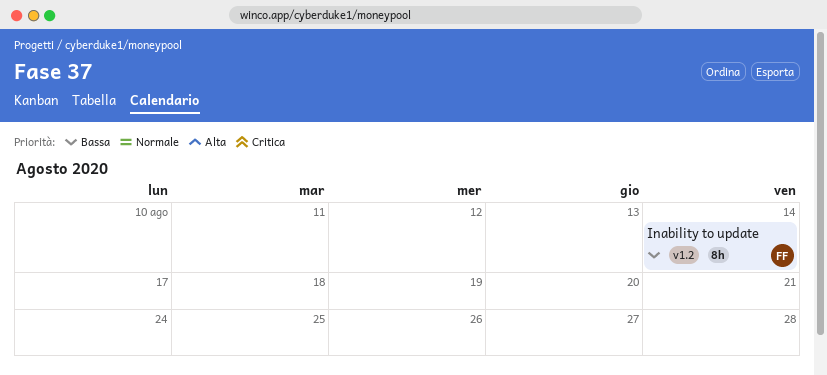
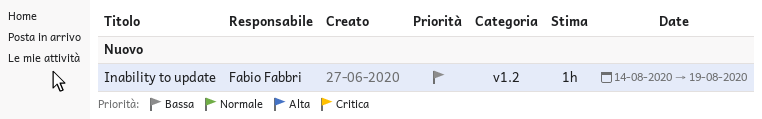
Inability to update, estimate: 8h -> 1h
Inability to update, due: Aug 14 -> Aug 19

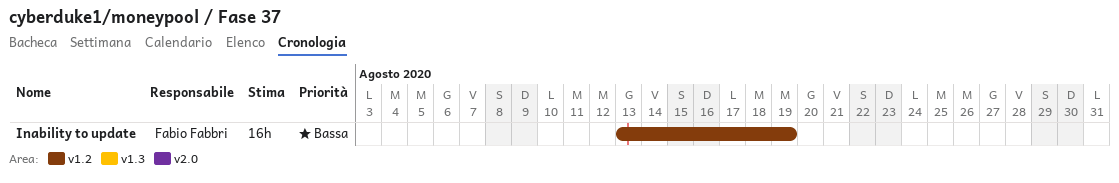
Inability to update, estimate: 1h -> 16h
Inability to update, start: Aug 14 -> Aug 13

